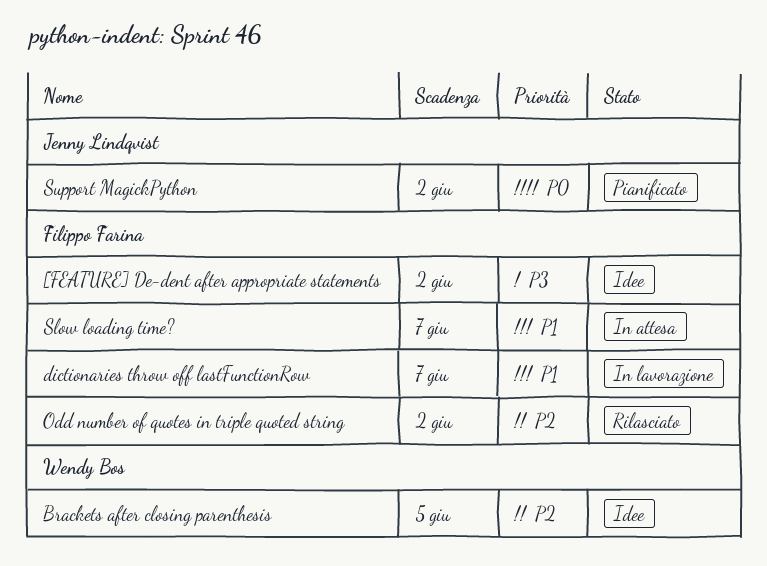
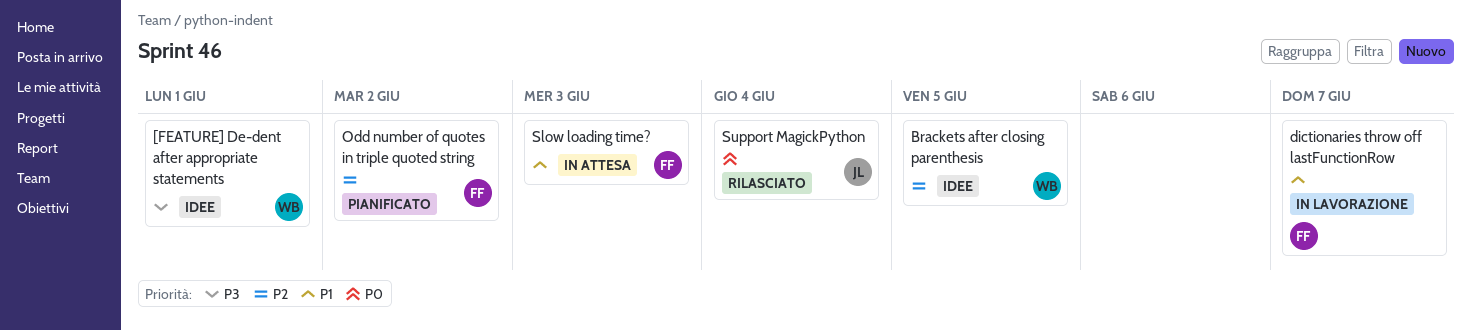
[FEATURE] De-dent after appropriate statements, owner: Filippo Farina -> Wendy Bos
[FEATURE] De-dent after appropriate statements, due: Jun 2 -> Jun 1
Odd number of quotes in triple quoted string, status: Rilasciato -> Pianificato
Slow loading time?, due: Jun 7 -> Jun 3
Support MagickPython, status: Pianificato -> Rilasciato
Support MagickPython, due: Jun 2 -> Jun 4

